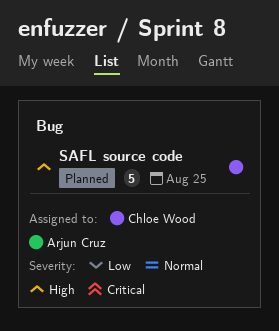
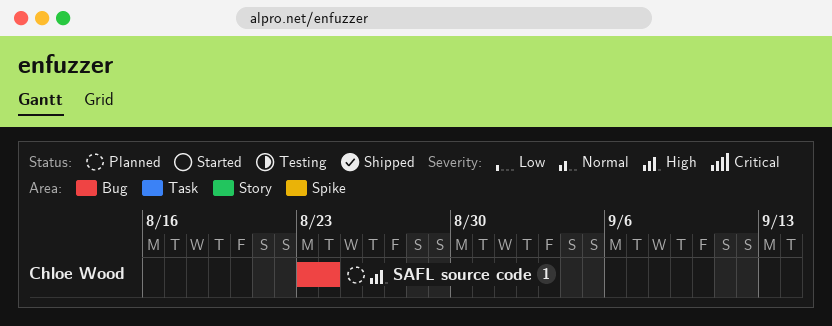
SAFL source code, estimate: 5 -> 1
SAFL source code, due: Aug 25 -> Aug 24

